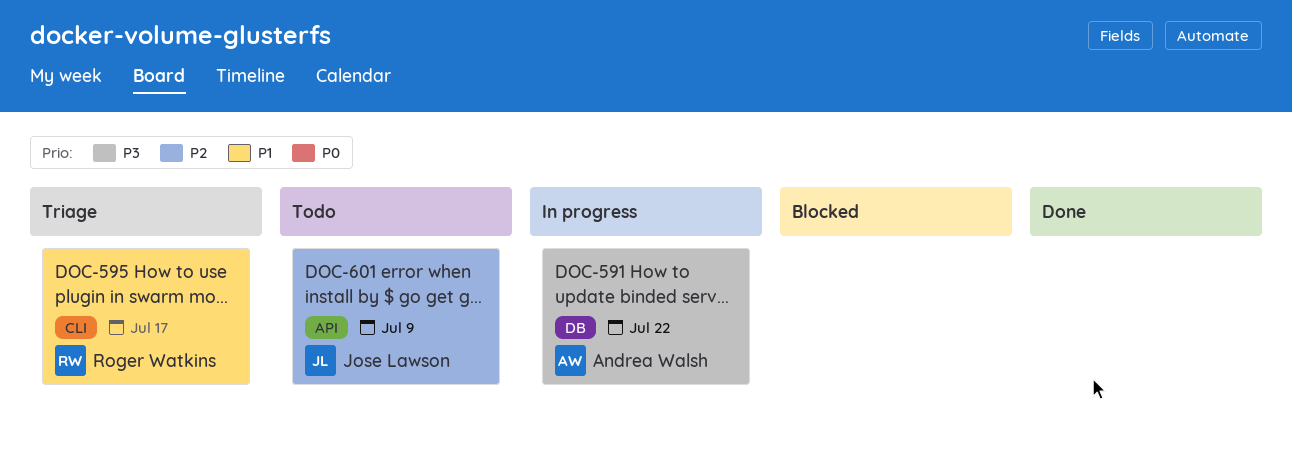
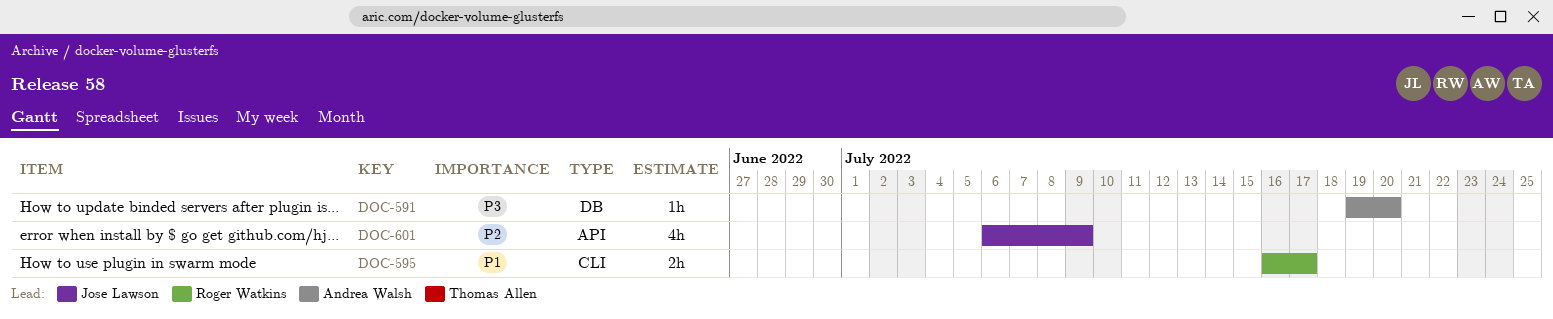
DOC-591, due: Jul 22 -> Jul 20

